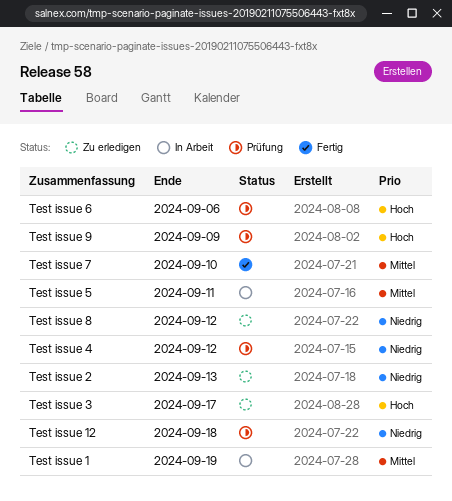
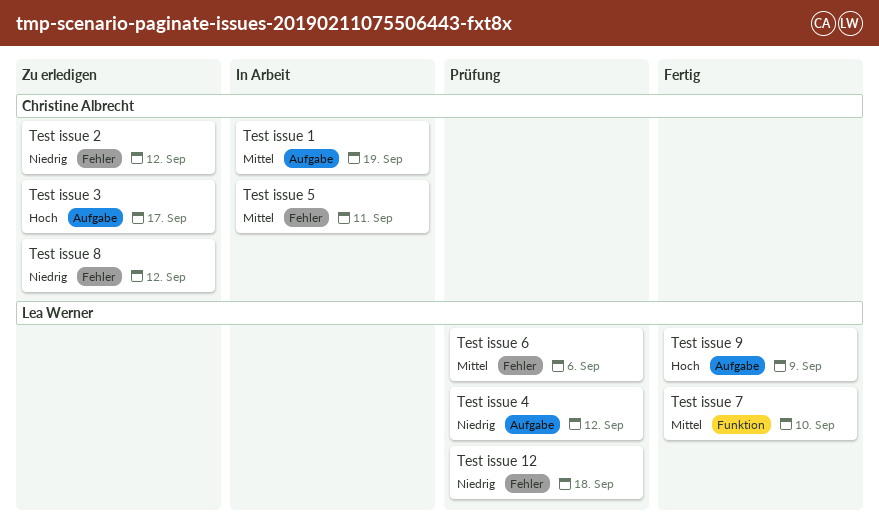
Test issue 2, due: Sep 13 -> Sep 12
Test issue 6, priority: Hoch -> Mittel
Test issue 9, status: Prüfung -> Fertig

